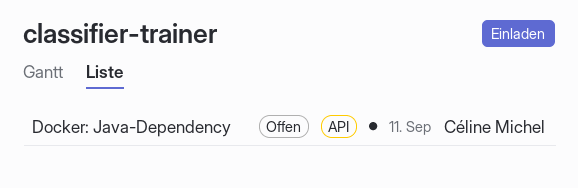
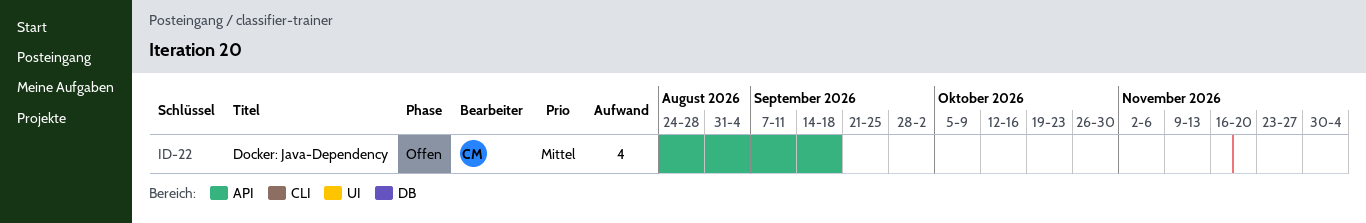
Docker: Java-Dependency, estimate: 1 -> 4
Docker: Java-Dependency, due: Sep 11 -> Sep 18

